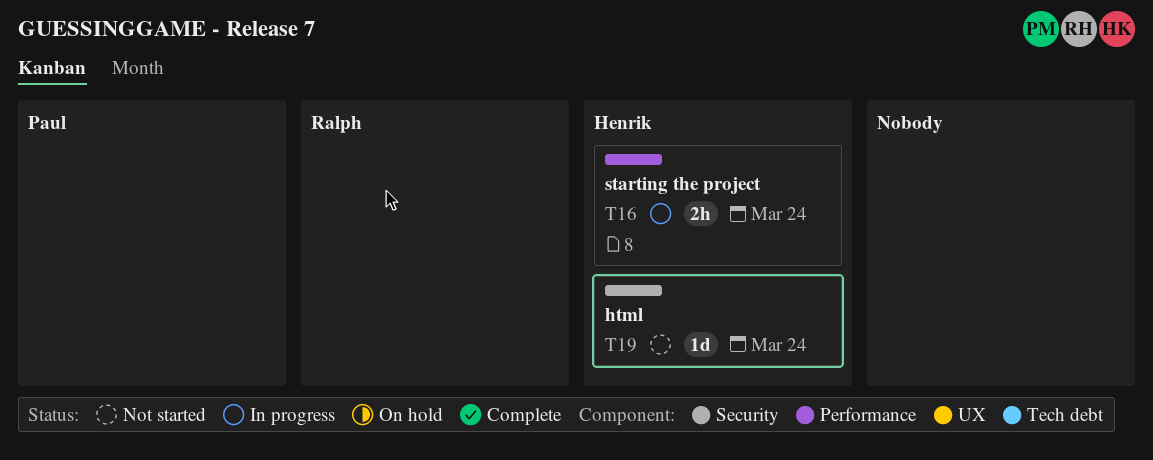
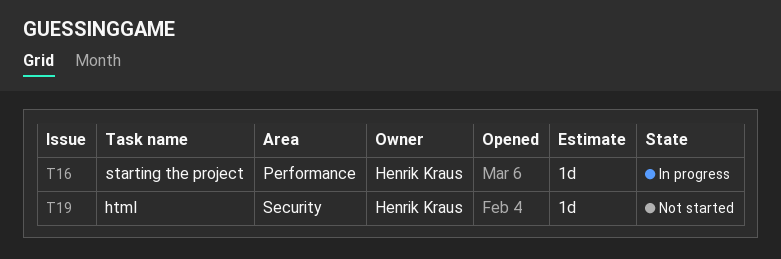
T16, estimate: 2h -> 1d

